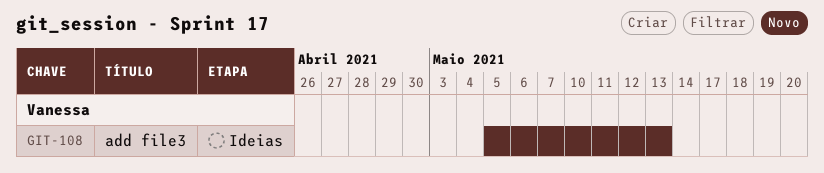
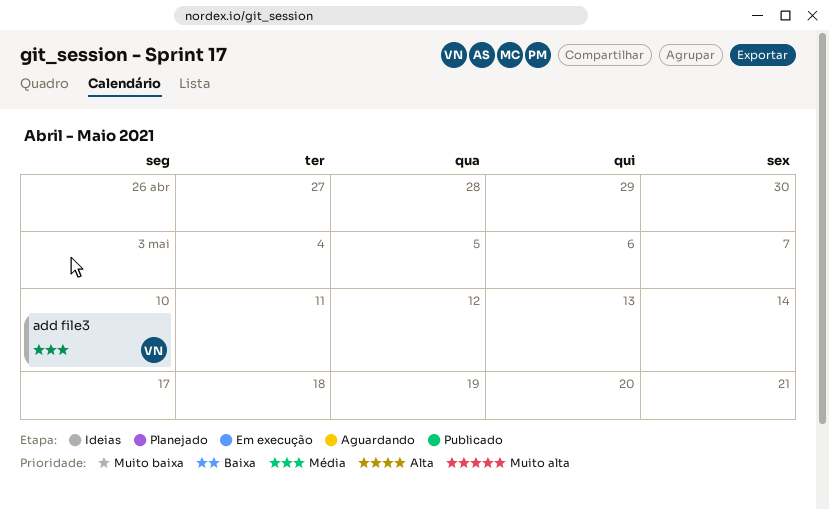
add file3, due: May 13 -> May 10

